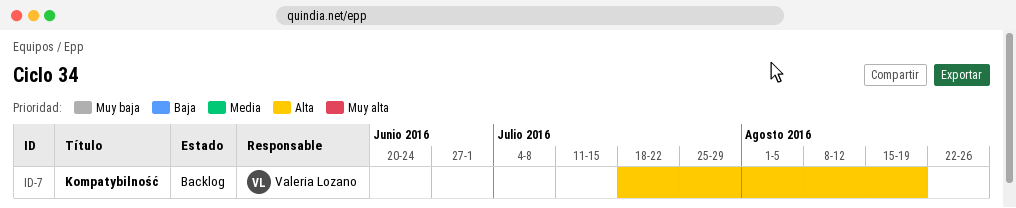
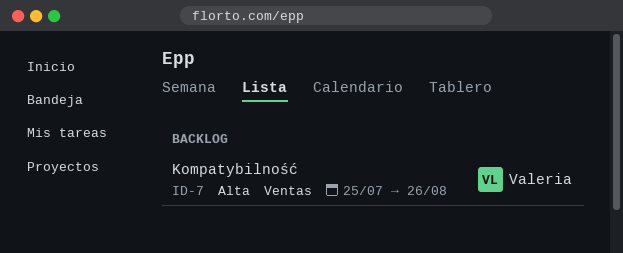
ID-7, start: Jul 18 -> Jul 25
ID-7, due: Aug 19 -> Aug 26

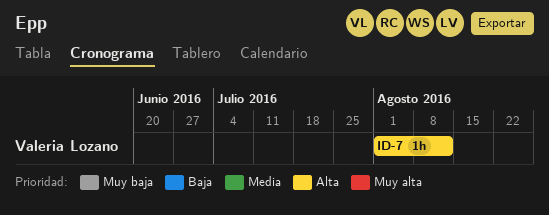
ID-7, start: Jul 25 -> Aug 1
ID-7, due: Aug 26 -> Aug 12

